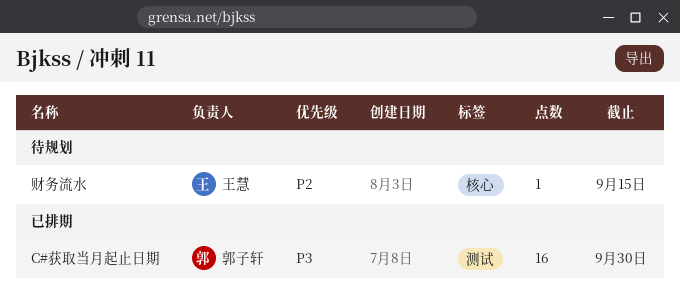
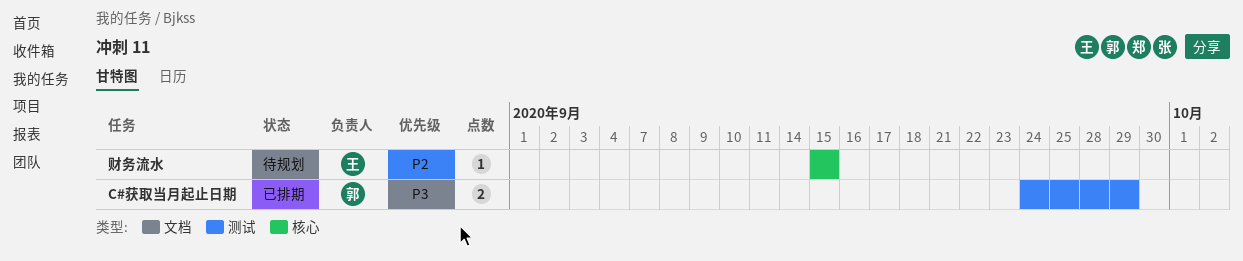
C#获取当月起止日期, estimate: 16 -> 2
C#获取当月起止日期, due: Sep 30 -> Sep 29

